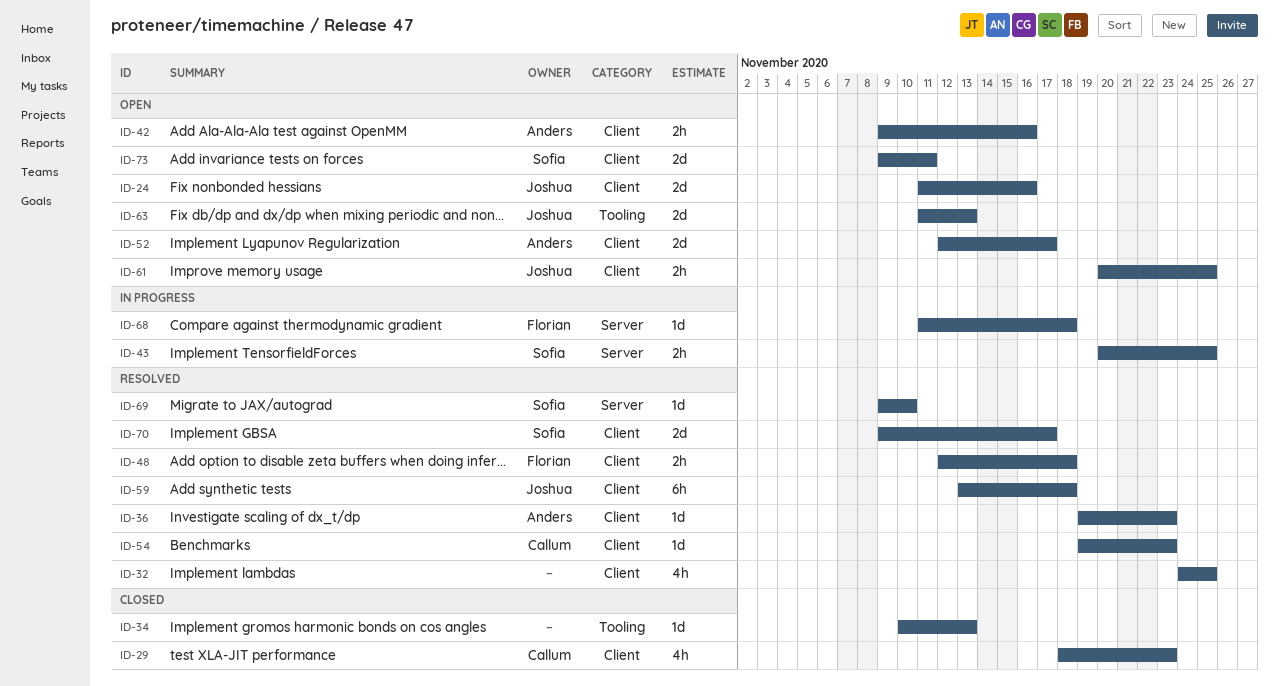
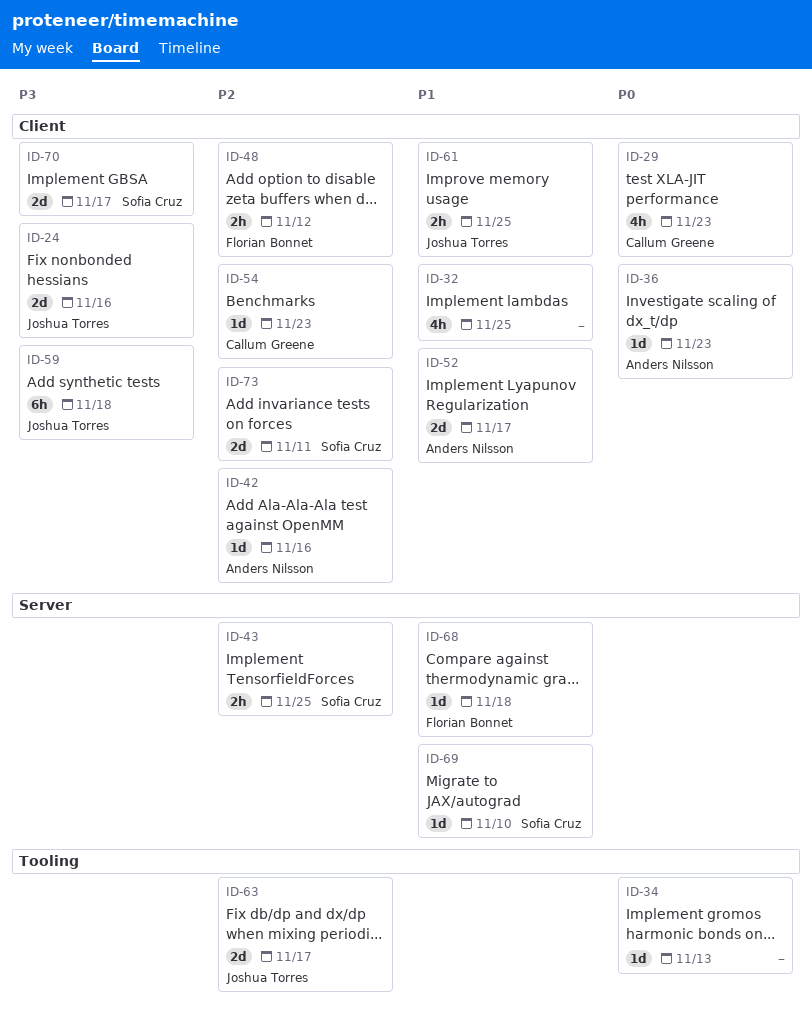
ID-42, estimate: 2h -> 1d
ID-48, due: Nov 18 -> Nov 12
ID-63, due: Nov 13 -> Nov 17

